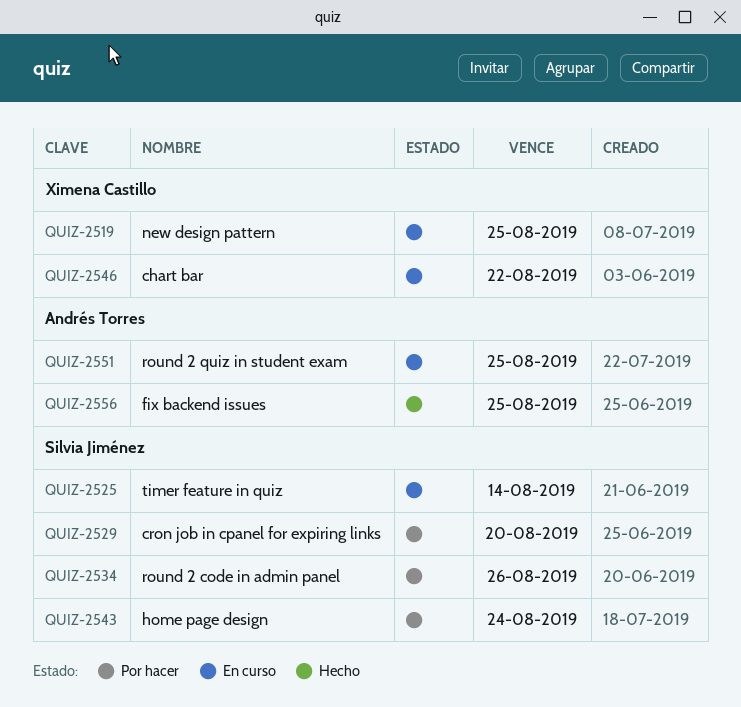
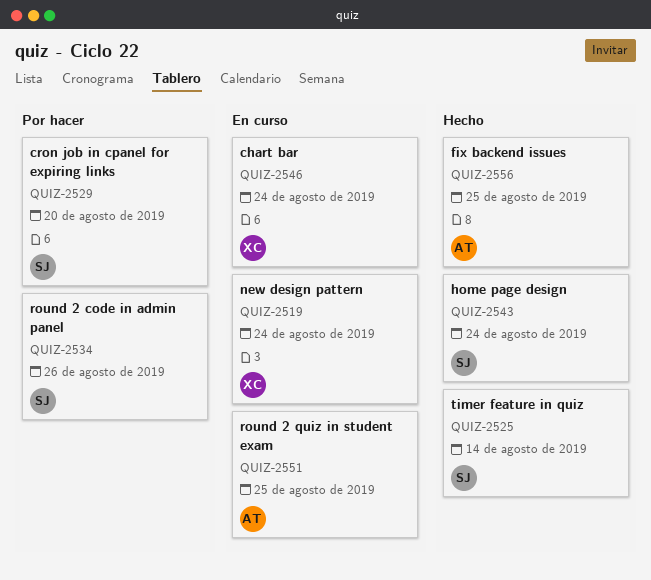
QUIZ-2519, due: Aug 25 -> Aug 24
QUIZ-2525, status: En curso -> Hecho
QUIZ-2543, status: Por hacer -> Hecho
QUIZ-2546, due: Aug 22 -> Aug 24

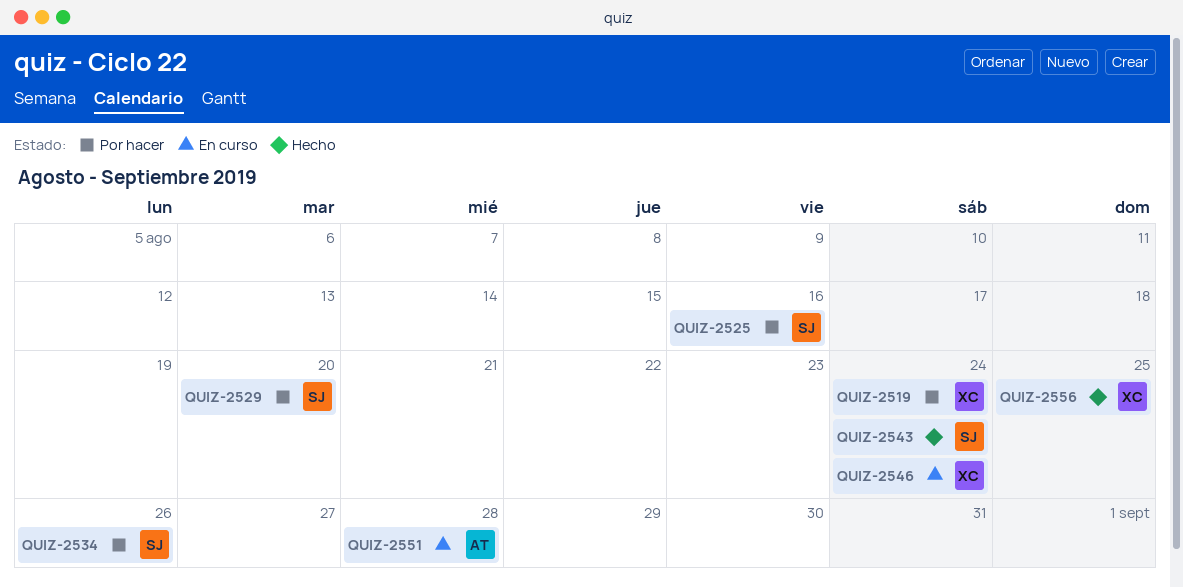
QUIZ-2519, status: En curso -> Por hacer
QUIZ-2525, status: Hecho -> Por hacer
QUIZ-2525, due: Aug 14 -> Aug 16
QUIZ-2551, due: Aug 25 -> Aug 28
QUIZ-2556, owner: AT -> XC

